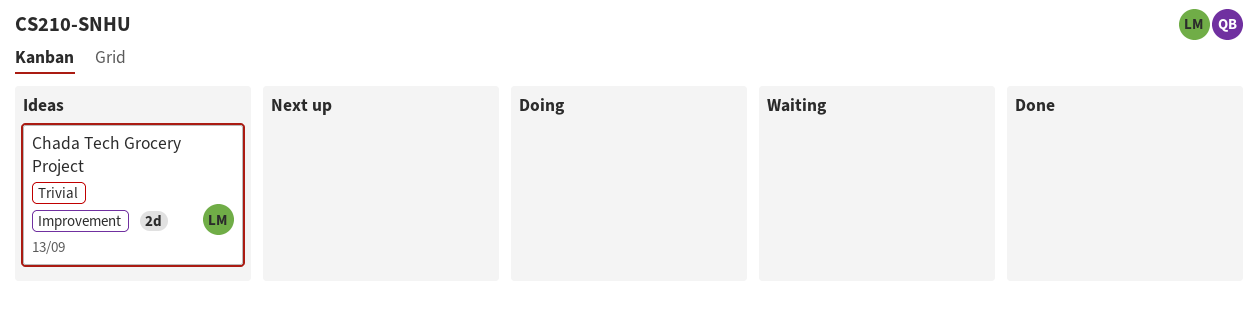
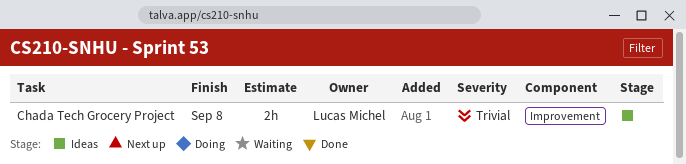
Chada Tech Grocery Project, estimate: 2d -> 2h
Chada Tech Grocery Project, due: Sep 13 -> Sep 8

